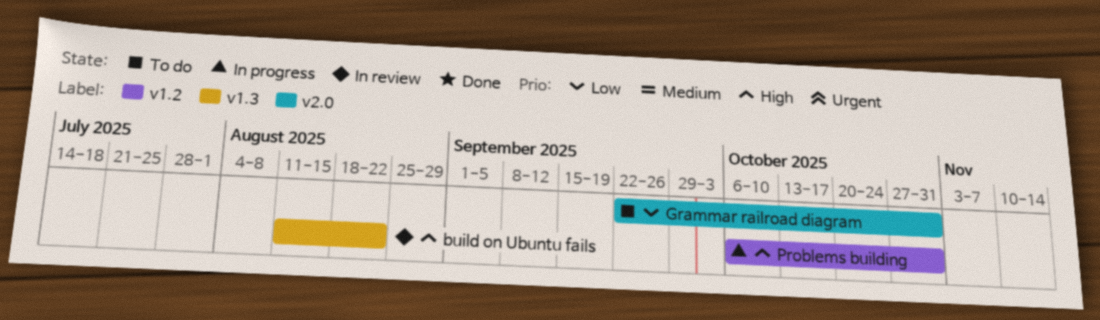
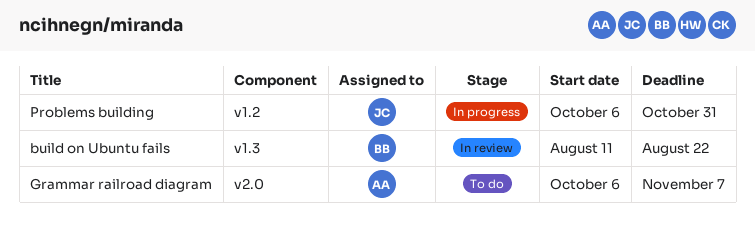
Grammar railroad diagram, start: Sep 22 -> Oct 6
Grammar railroad diagram, due: Oct 31 -> Nov 7

